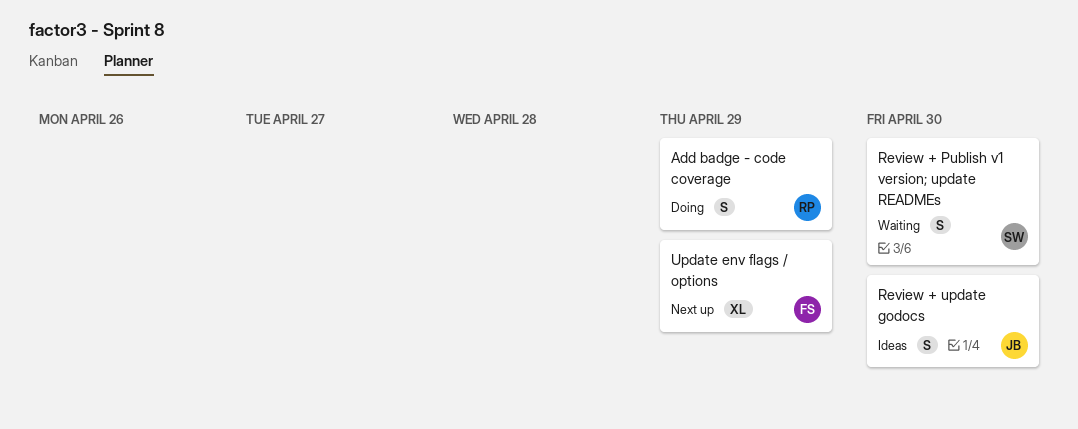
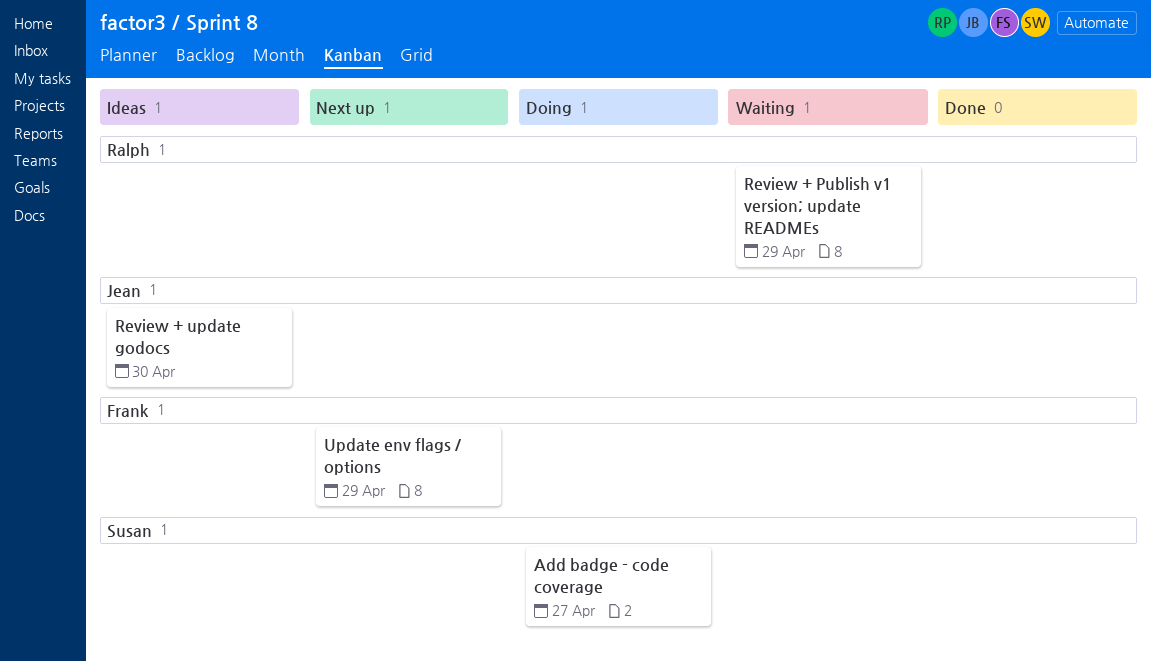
Add badge - code coverage, owner: Ralph -> Susan
Add badge - code coverage, due: Apr 29 -> Apr 27
Review + Publish v1 version; update READMEs, owner: Susan -> Ralph
Review + Publish v1 version; update READMEs, due: Apr 30 -> Apr 29

